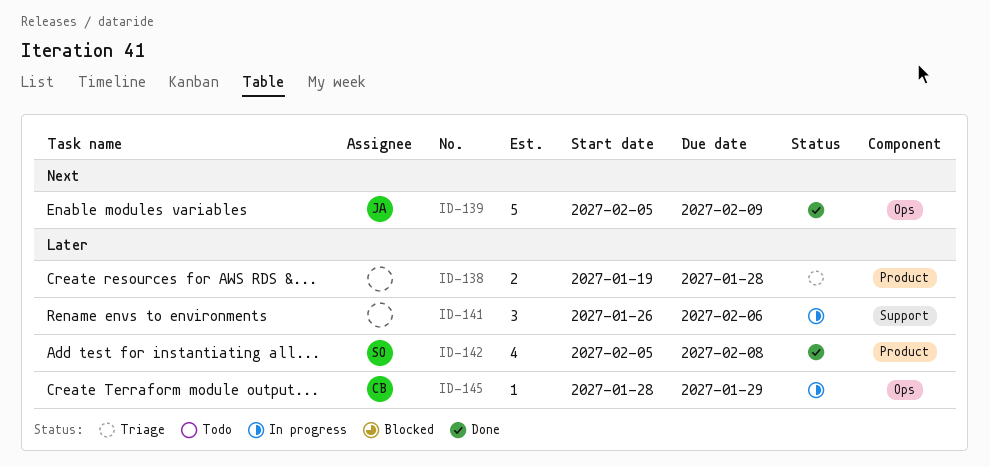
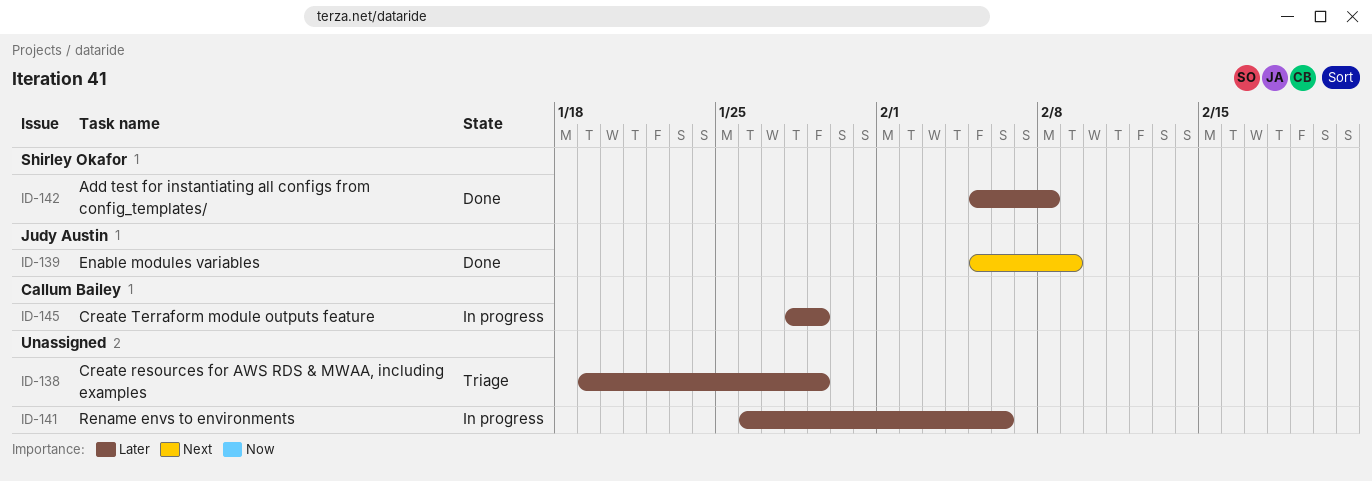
ID-138, due: Jan 28 -> Jan 29

